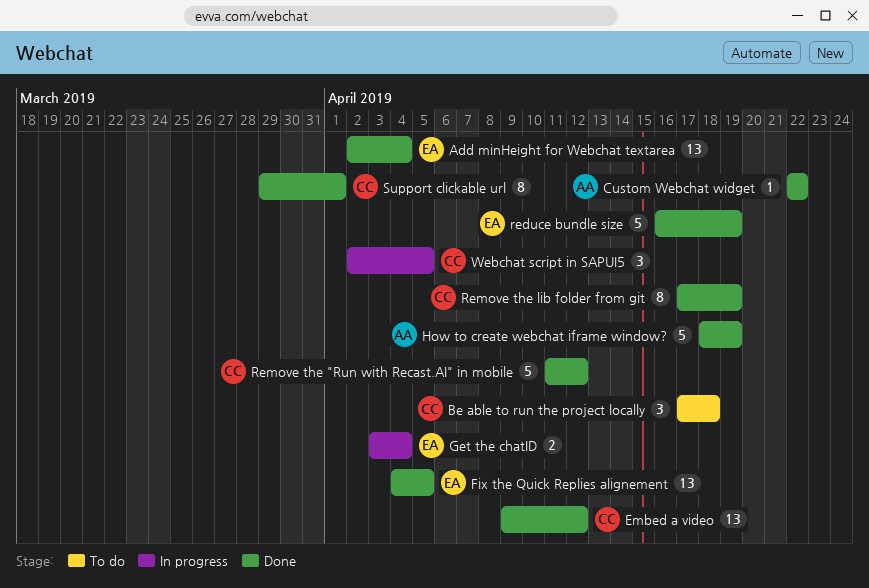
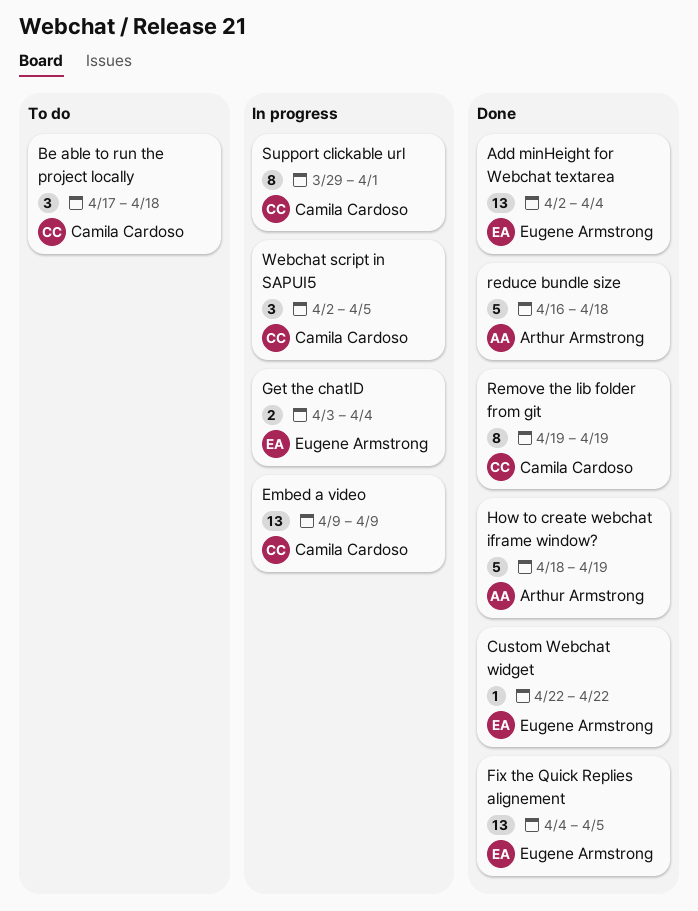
Custom Webchat widget, owner: Arthur Armstrong -> Eugene Armstrong
Embed a video, status: Done -> In progress
Embed a video, due: Apr 12 -> Apr 9
reduce bundle size, owner: Eugene Armstrong -> Arthur Armstrong
reduce bundle size, due: Apr 19 -> Apr 18
Remove the "Run with Recast.AI" in mobile: present -> none
Remove the lib folder from git, start: Apr 17 -> Apr 19
Support clickable url, status: Done -> In progress

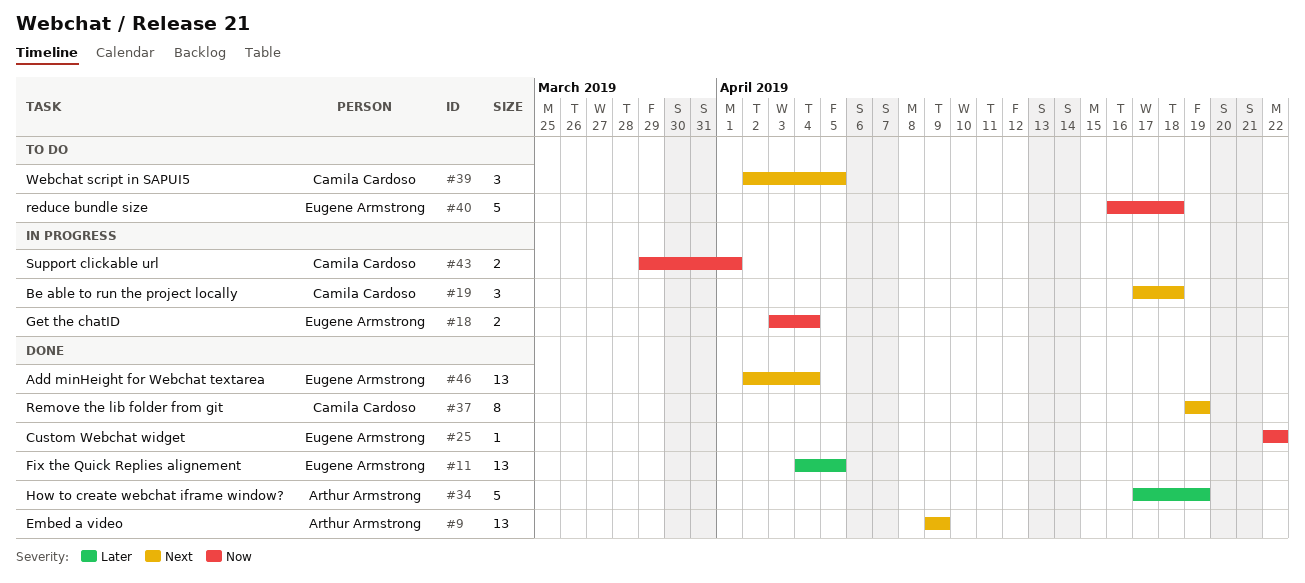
Be able to run the project locally, status: To do -> In progress
Embed a video, status: In progress -> Done
Embed a video, owner: Camila Cardoso -> Arthur Armstrong
How to create webchat iframe window?, start: Apr 18 -> Apr 17
reduce bundle size, status: Done -> To do
reduce bundle size, owner: Arthur Armstrong -> Eugene Armstrong
Support clickable url, estimate: 8 -> 2
Webchat script in SAPUI5, status: In progress -> To do

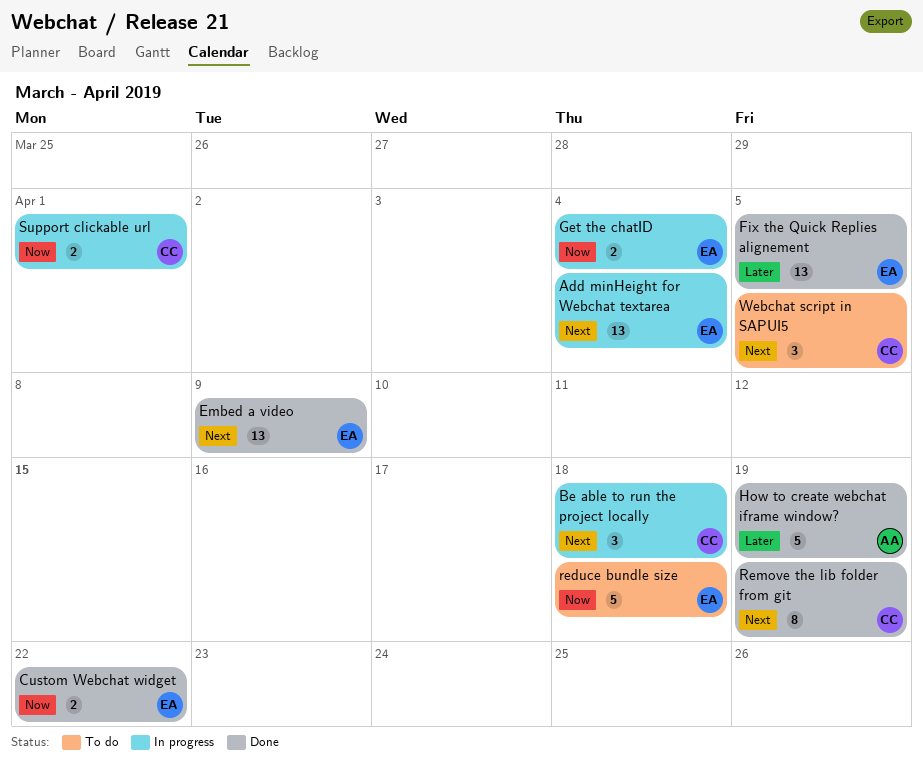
Add minHeight for Webchat textarea, status: Done -> In progress
Custom Webchat widget, estimate: 1 -> 2
Embed a video, owner: Arthur Armstrong -> Eugene Armstrong

